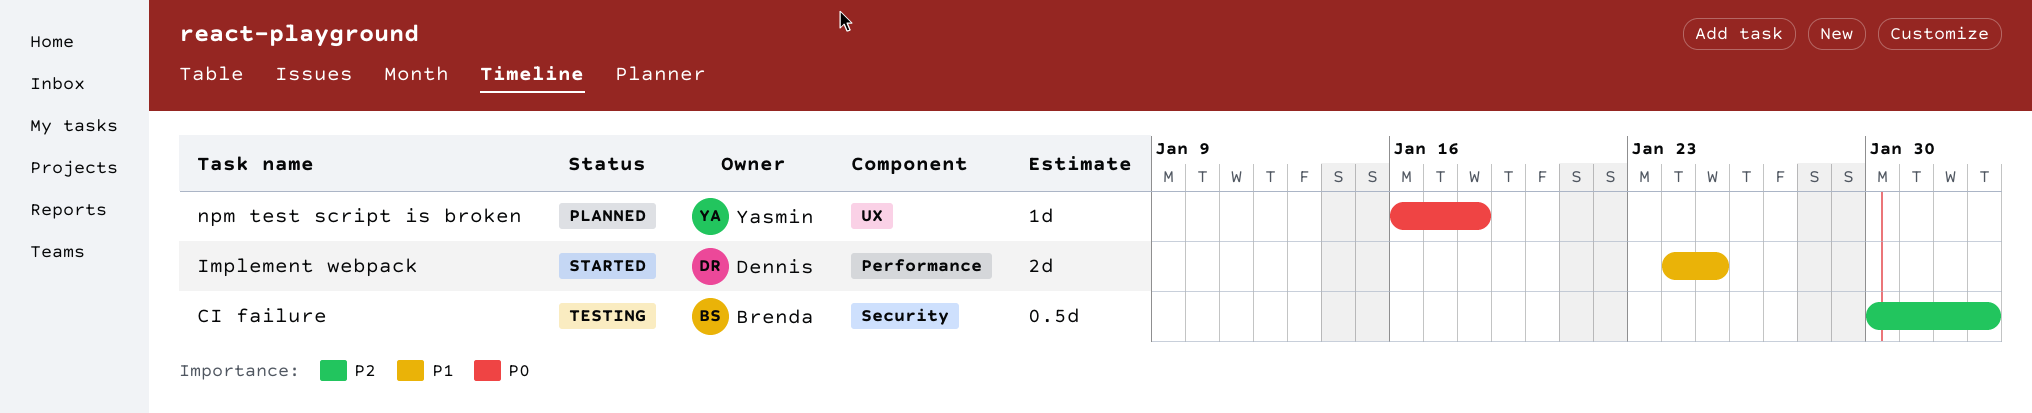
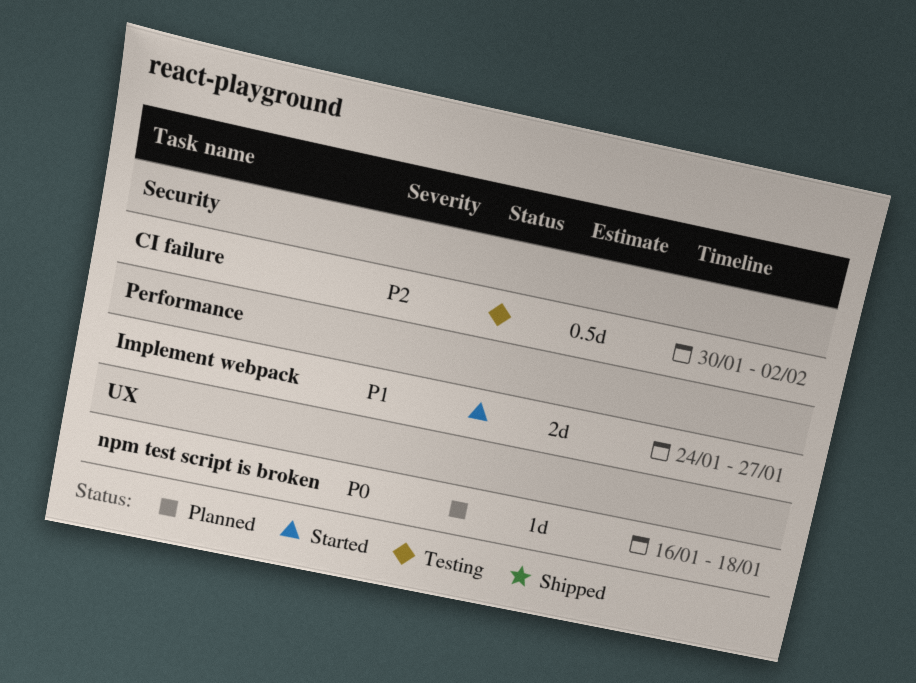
Implement webpack, due: Jan 25 -> Jan 27

